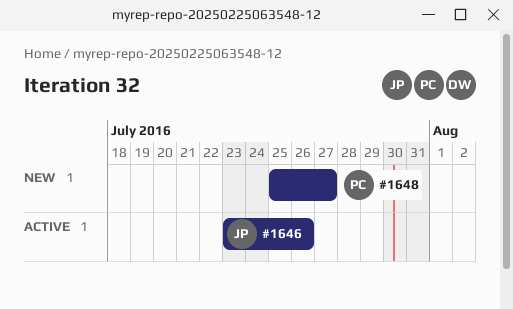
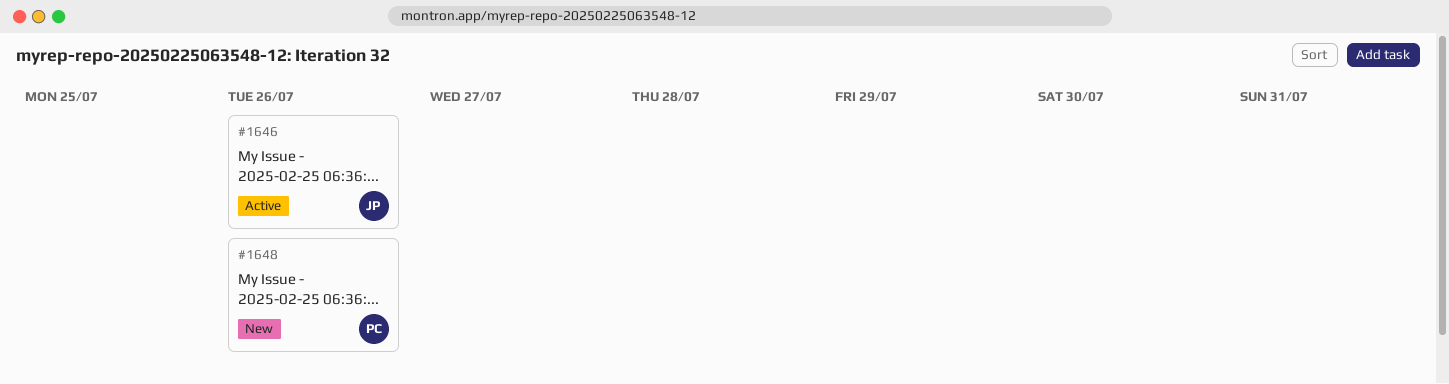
#1648, due: Jul 27 -> Jul 26

